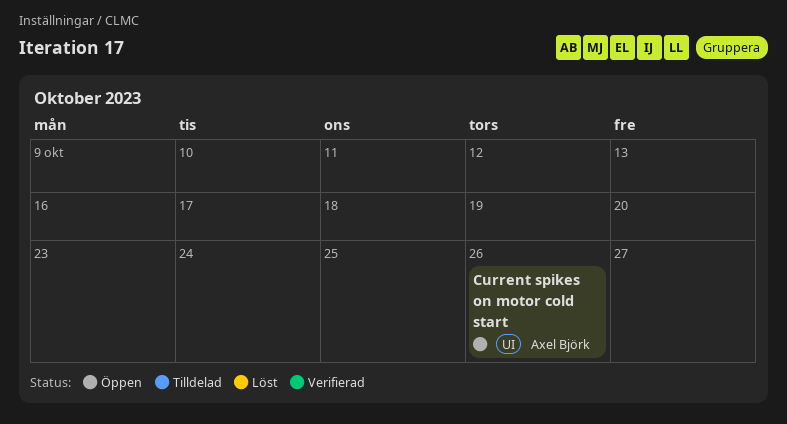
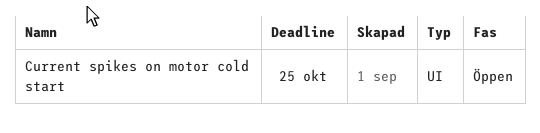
Current spikes on motor cold start, due: Oct 26 -> Oct 25

